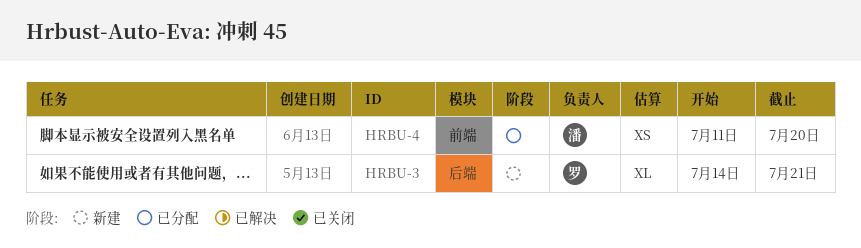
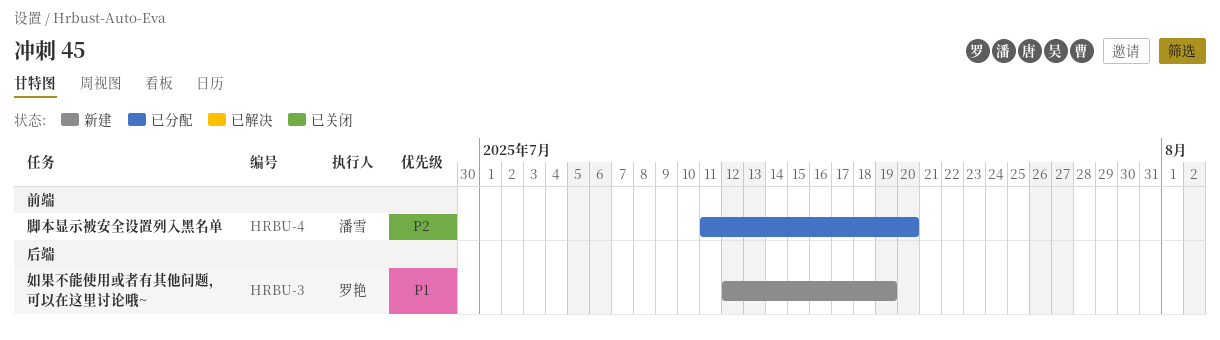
HRBU-3, start: Jul 14 -> Jul 12
HRBU-3, due: Jul 21 -> Jul 19

